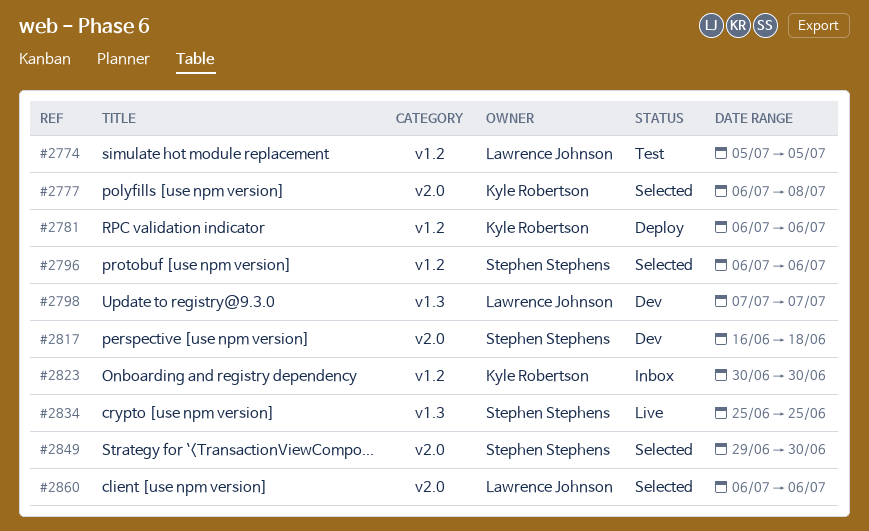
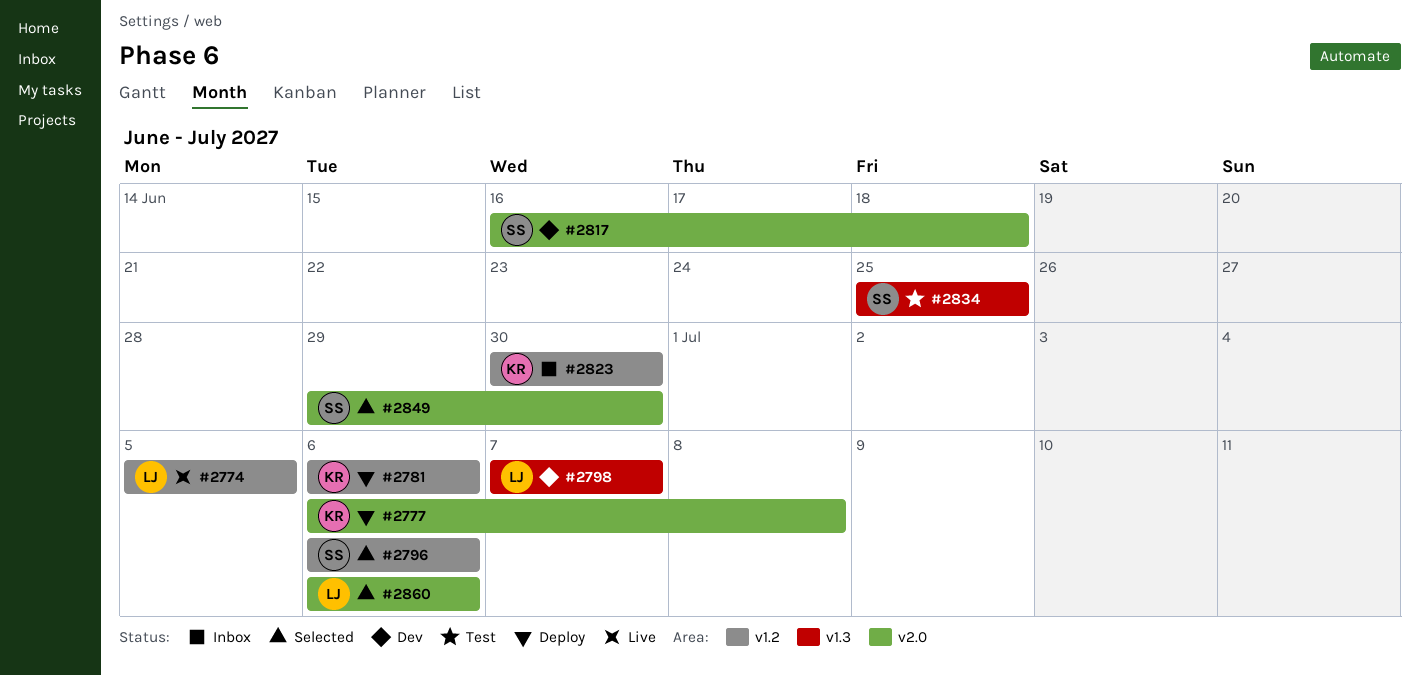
#2774, status: Test -> Live
#2777, status: Selected -> Deploy
#2834, status: Live -> Test

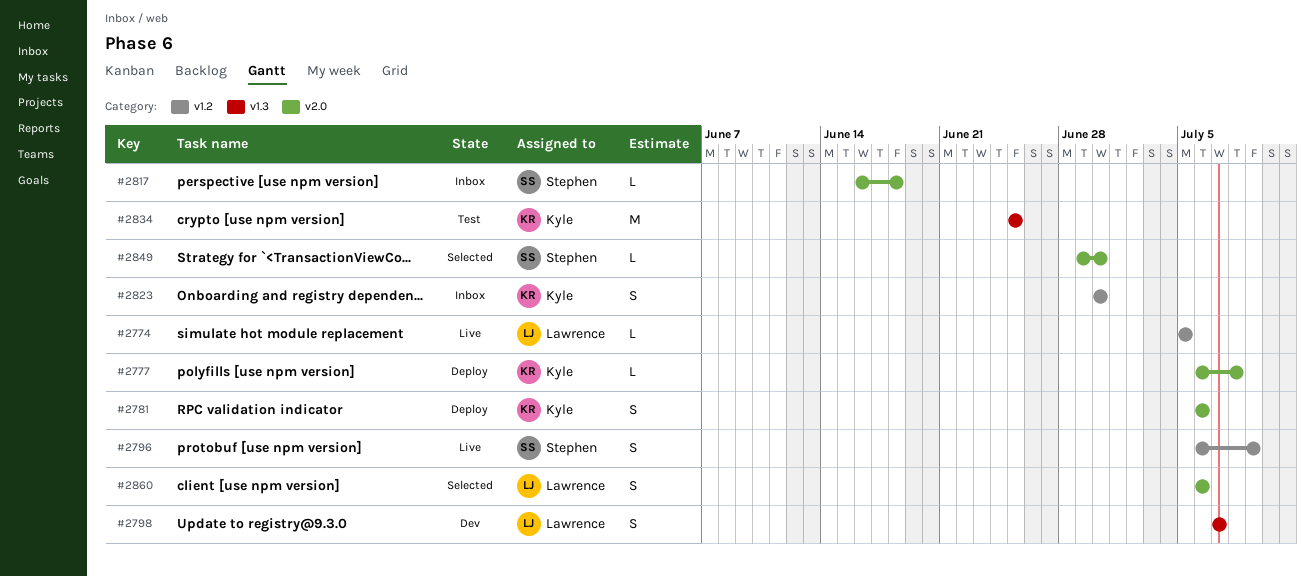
#2781, label: v1.2 -> v2.0
#2796, status: Selected -> Live
#2796, due: Jul 6 -> Jul 9
#2817, status: Dev -> Inbox
#2834, owner: Stephen -> Kyle

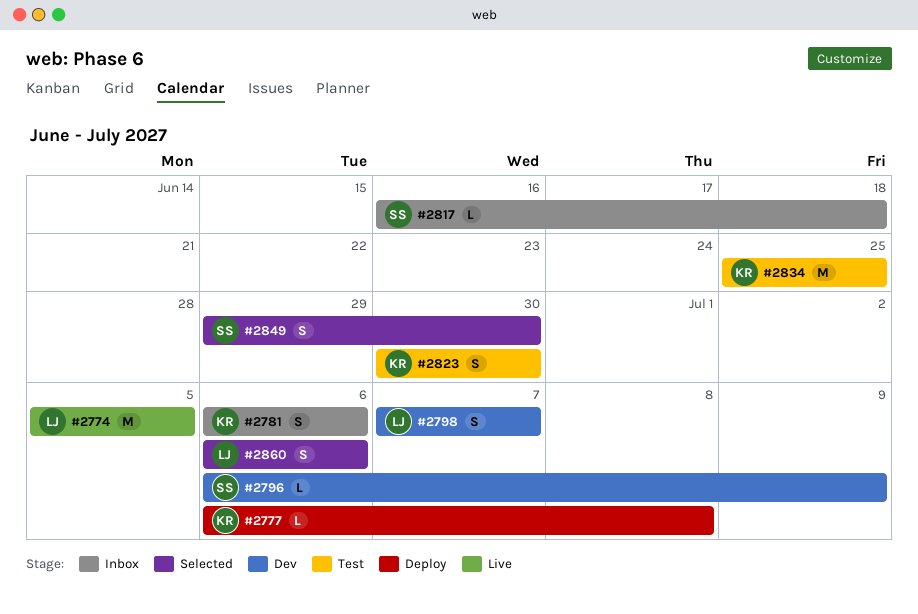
#2774, estimate: L -> M
#2781, status: Deploy -> Inbox
#2796, status: Live -> Dev
#2796, estimate: S -> L
#2823, status: Inbox -> Test
#2849, estimate: L -> S

